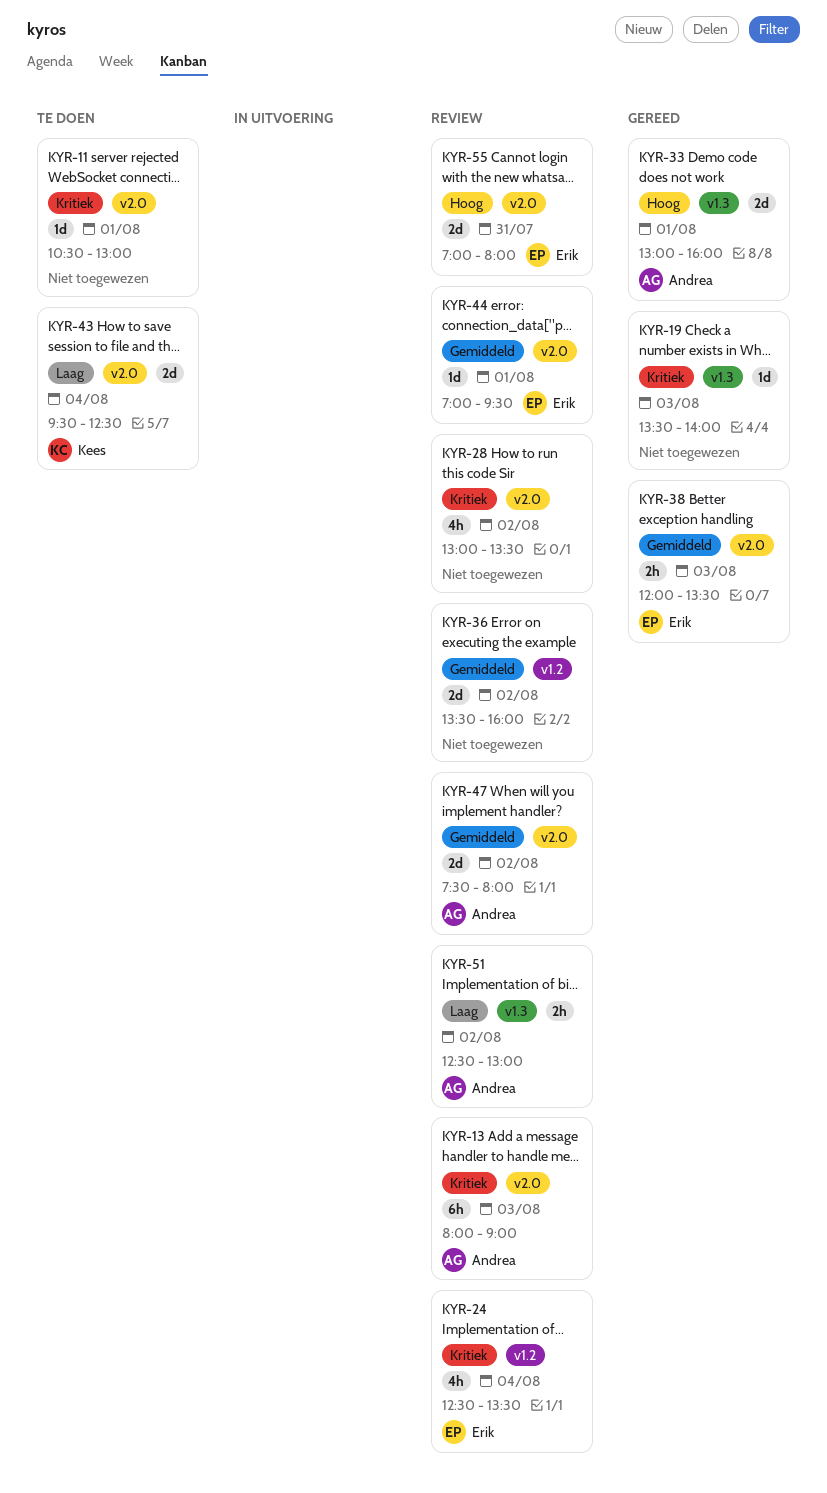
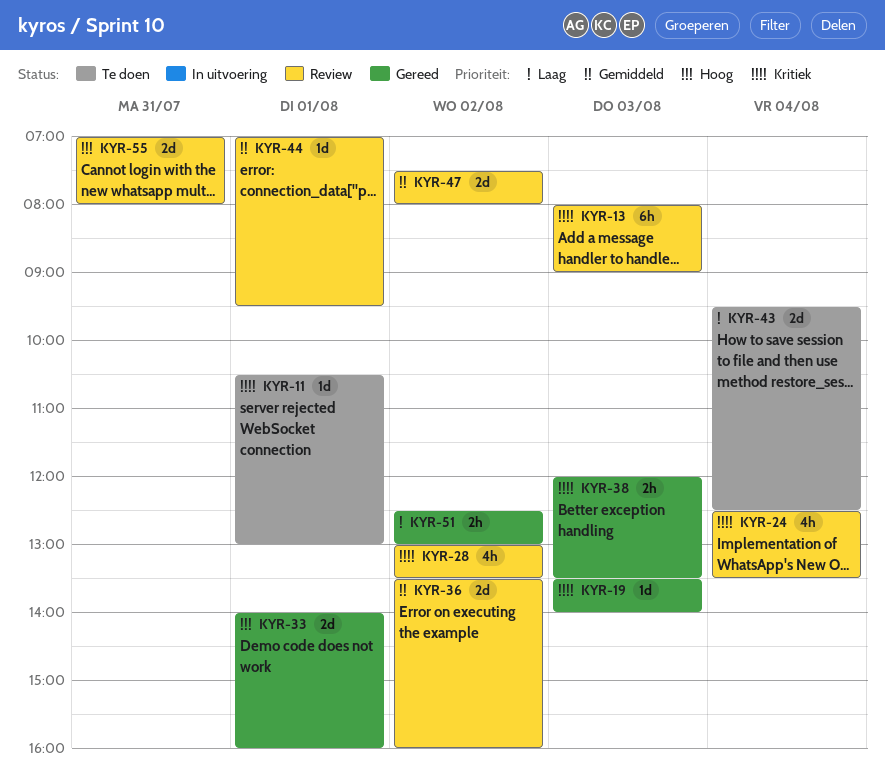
KYR-33, begins: 13:00 -> 14:00
KYR-38, priority: Gemiddeld -> Kritiek
KYR-51, status: Review -> Gereed

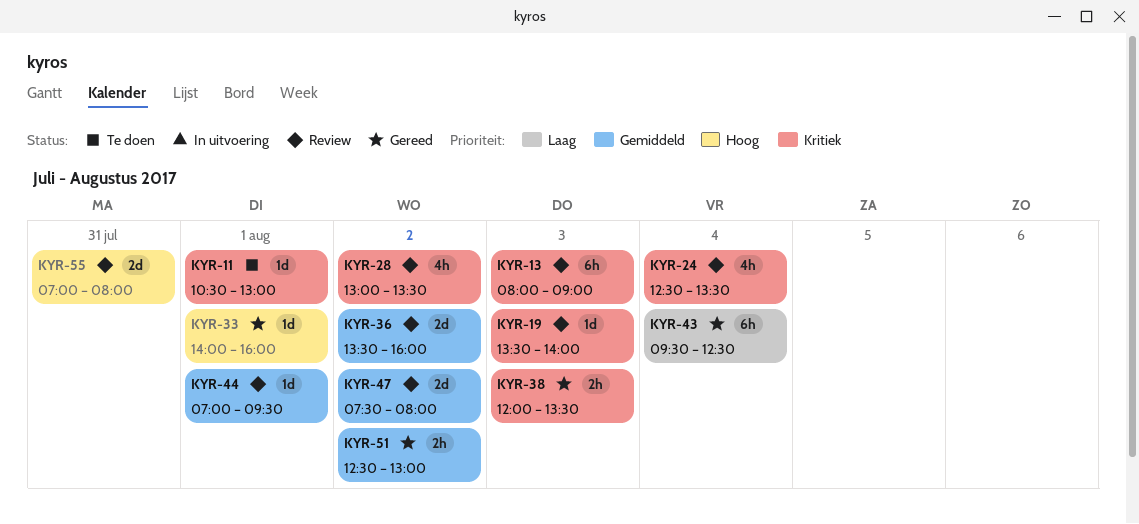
KYR-19, status: Gereed -> Review
KYR-33, estimate: 2d -> 1d
KYR-43, status: Te doen -> Gereed
KYR-43, estimate: 2d -> 6h
KYR-51, priority: Laag -> Gemiddeld

